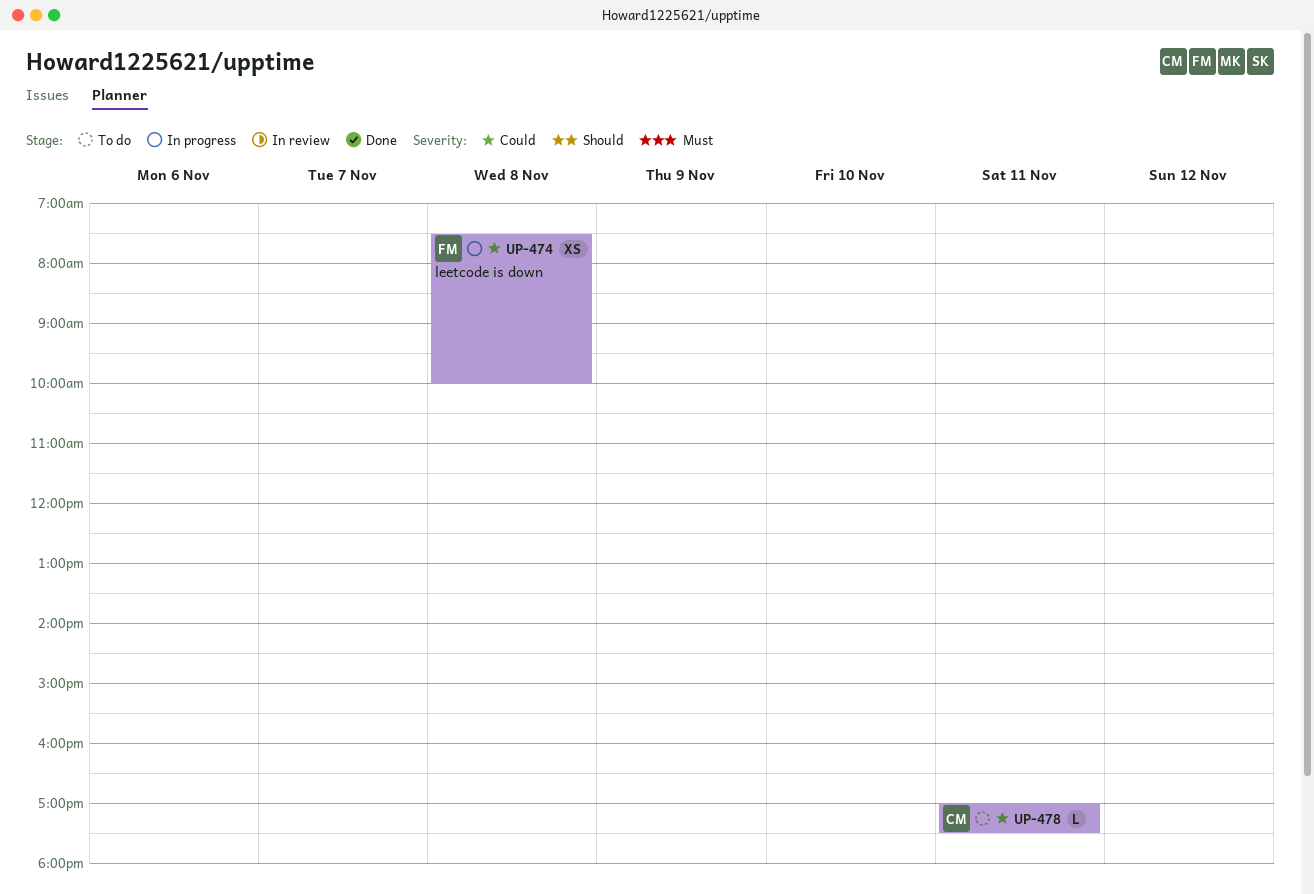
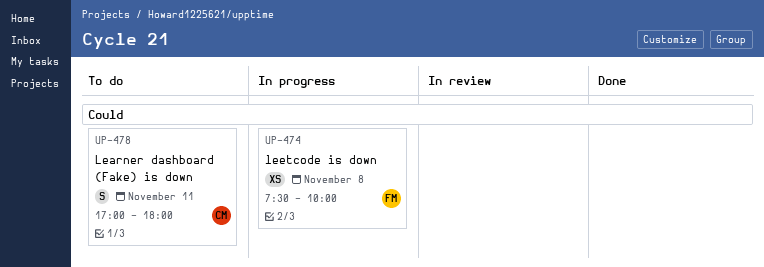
UP-478, estimate: L -> S
UP-478, ends: 17:30 -> 18:00

